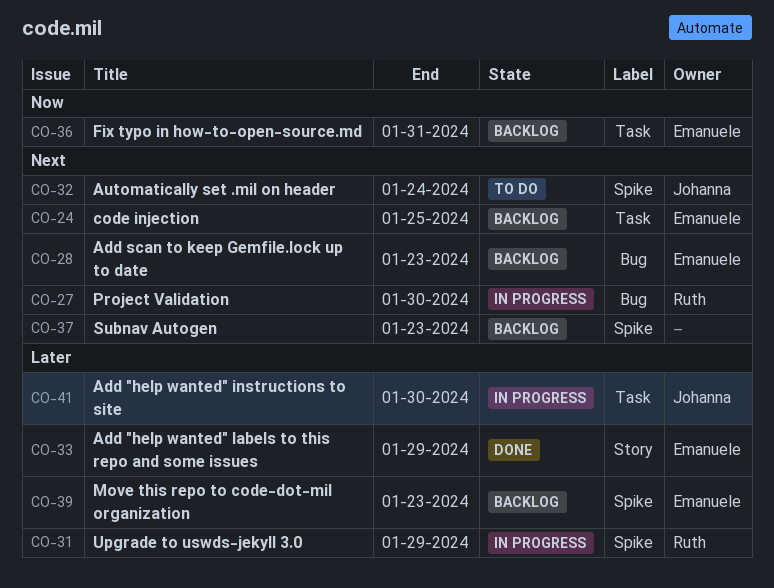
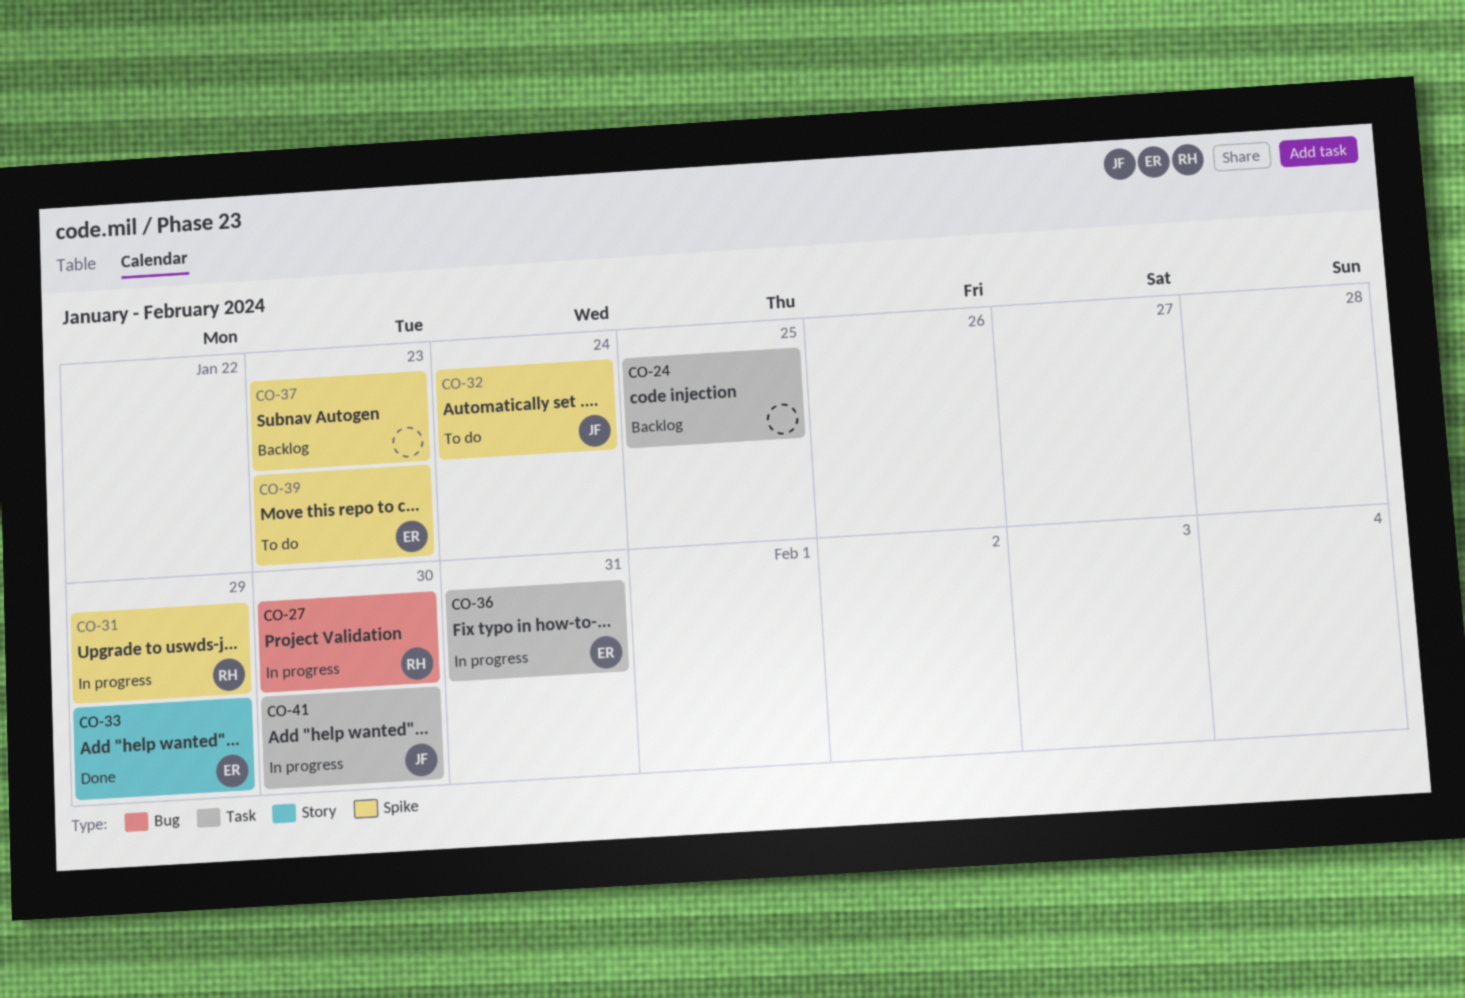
CO-24, owner: Emanuele -> none
CO-28: present -> none
CO-36, status: Backlog -> In progress
CO-39, status: Backlog -> To do

